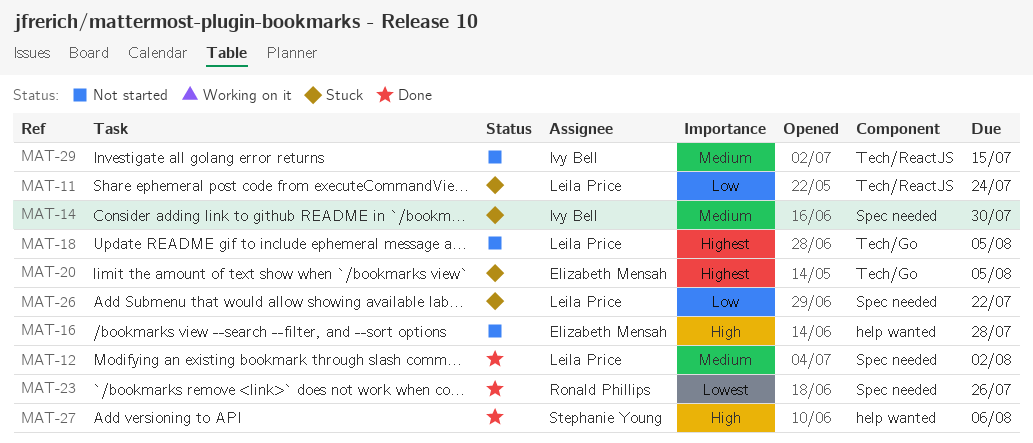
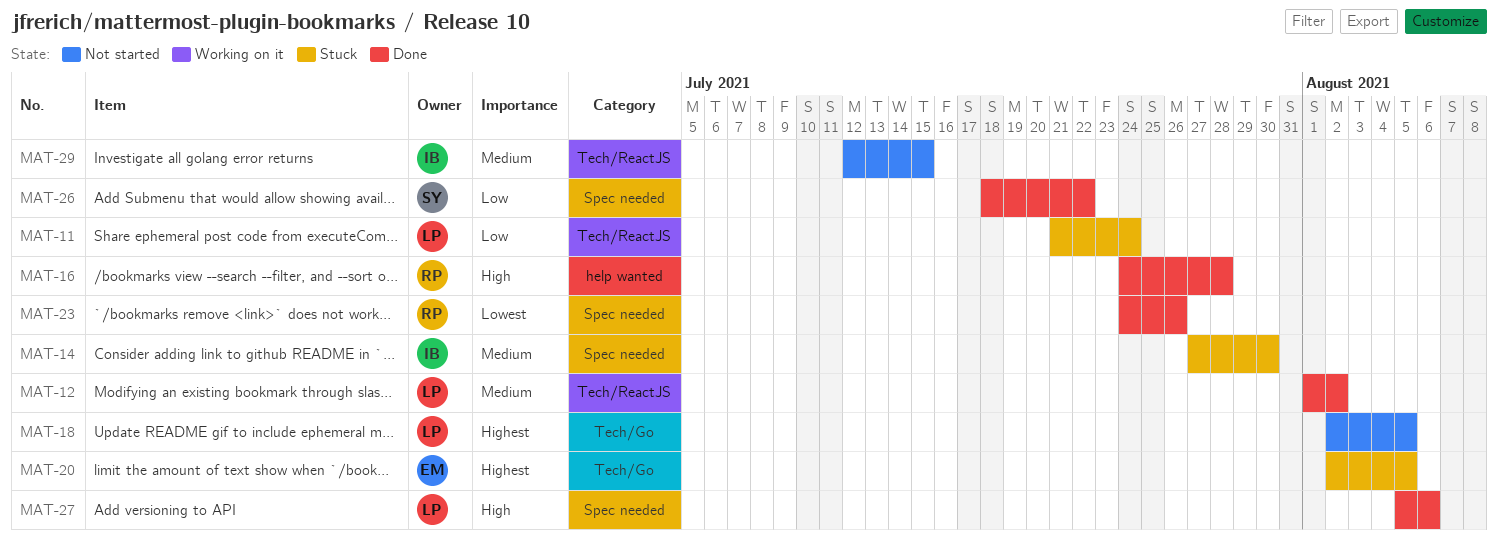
MAT-12, label: Spec needed -> Tech/ReactJS
MAT-16, status: Not started -> Done
MAT-16, owner: Elizabeth Mensah -> Ronald Phillips
MAT-26, status: Stuck -> Done
MAT-26, owner: Leila Price -> Stephanie Young
MAT-27, owner: Stephanie Young -> Leila Price
MAT-27, label: help wanted -> Spec needed

